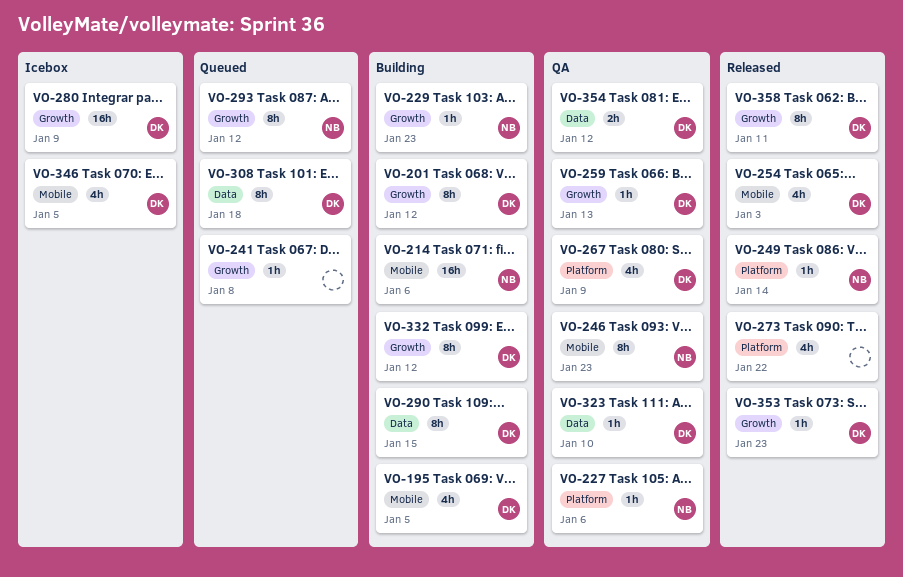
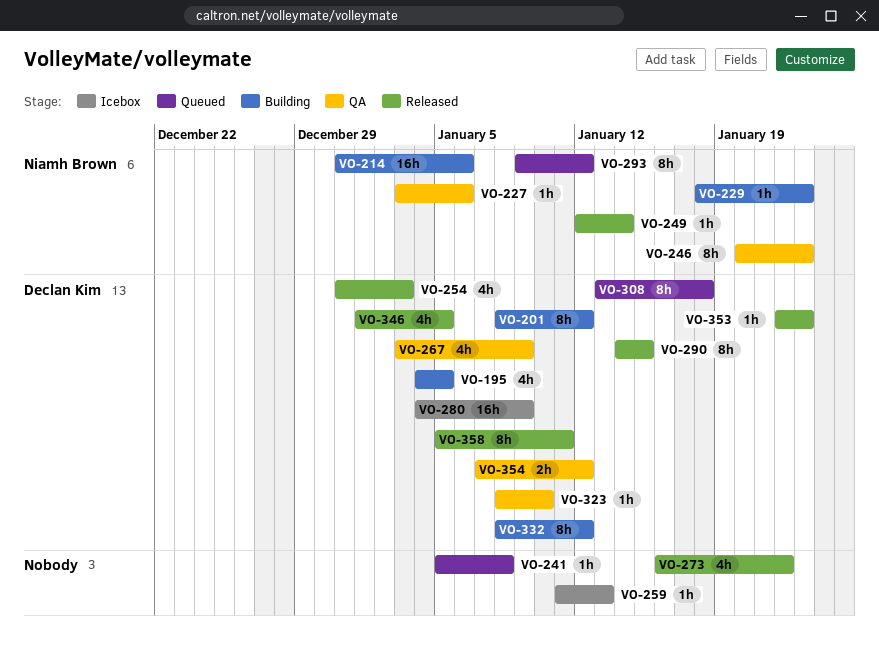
VO-259, status: QA -> Icebox
VO-259, owner: Declan Kim -> none
VO-290, status: Building -> Released
VO-346, status: Icebox -> Released

